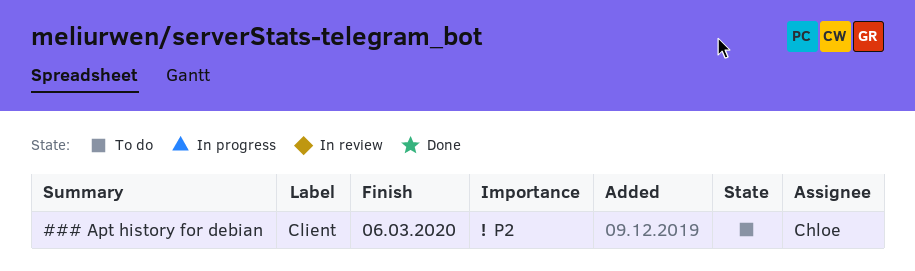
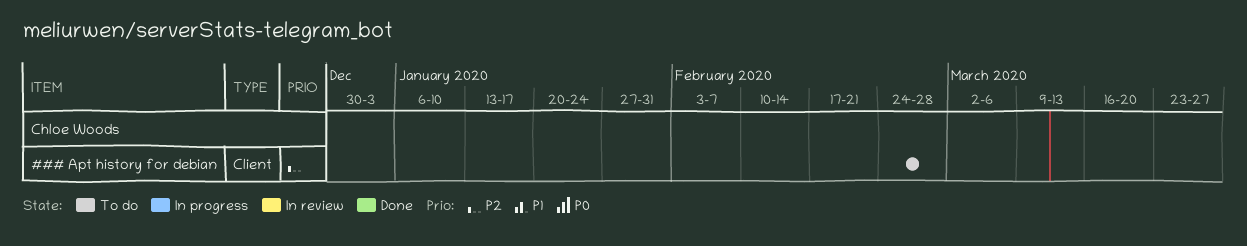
### Apt history for debian, due: Mar 6 -> Feb 28

